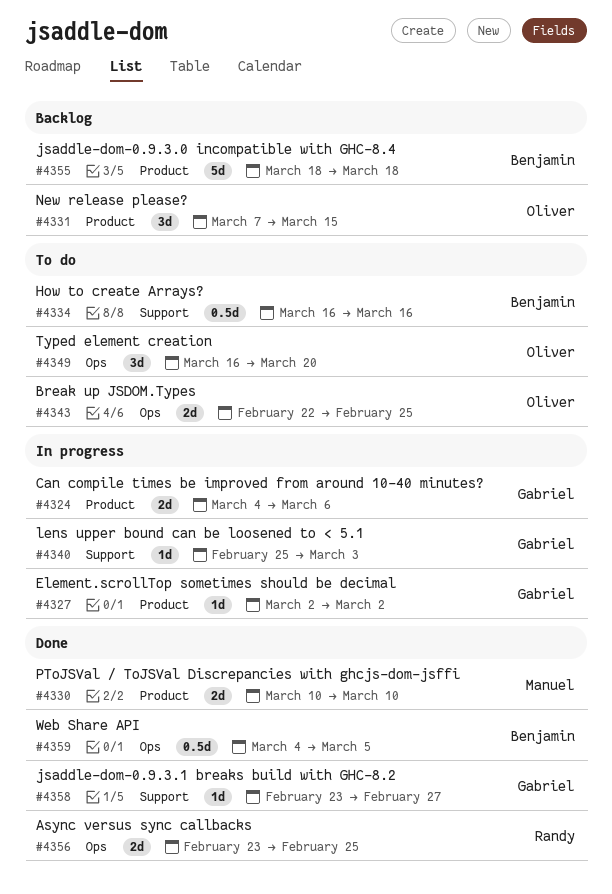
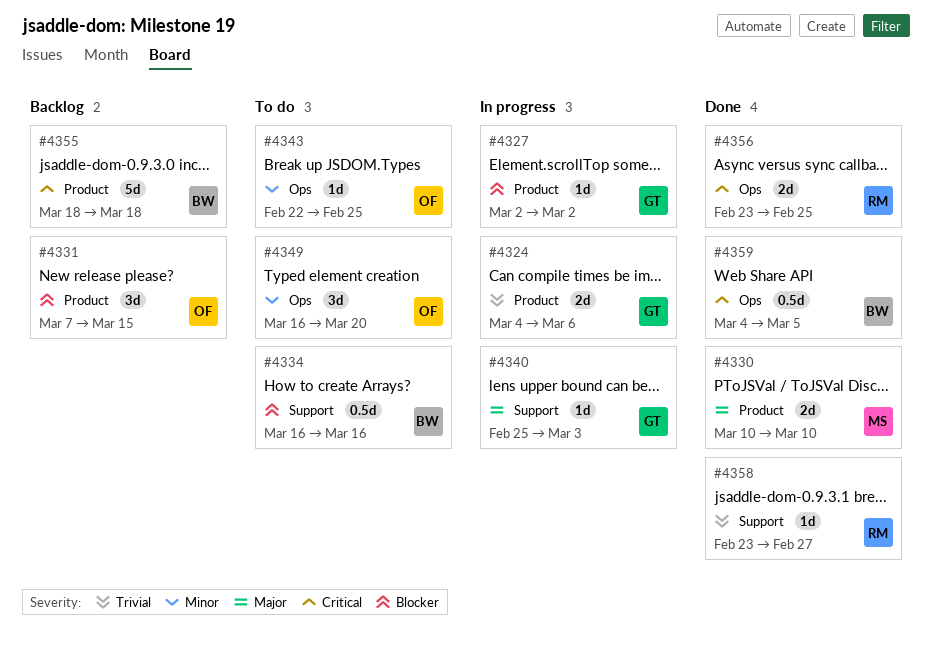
#4343, estimate: 2d -> 1d
#4358, owner: Gabriel -> Randy

